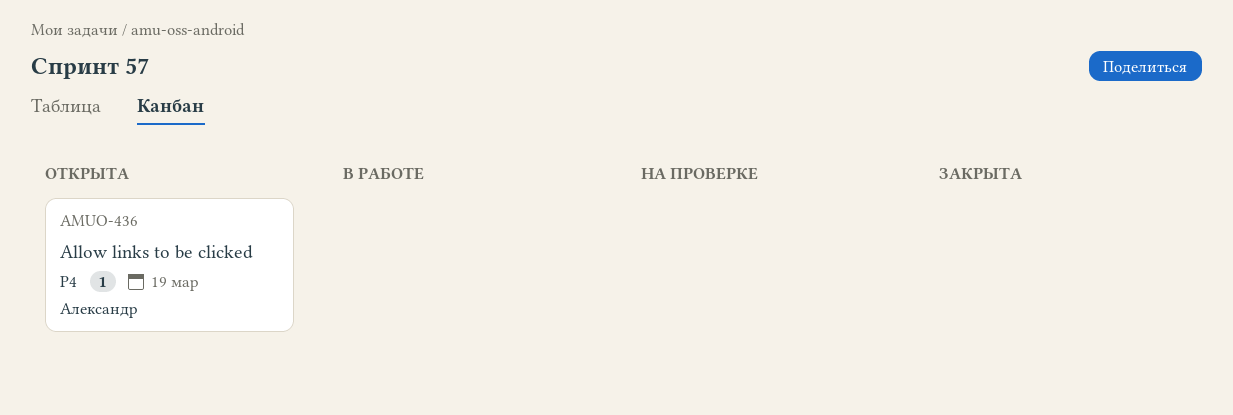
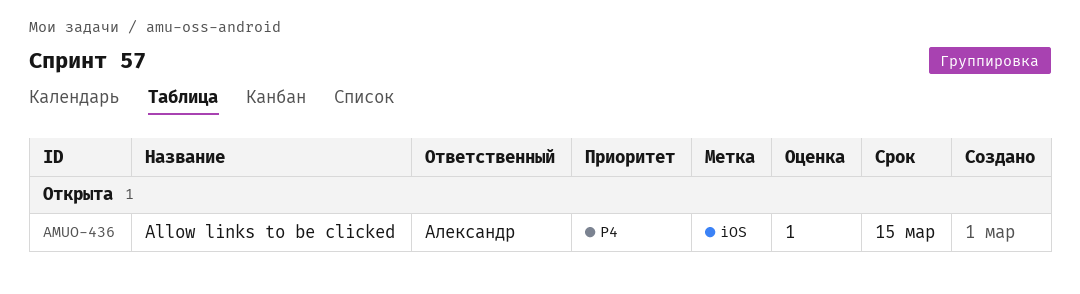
AMUO-436, due: Mar 19 -> Mar 15

